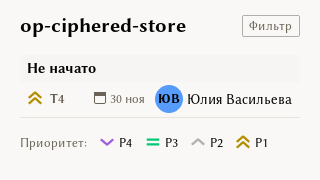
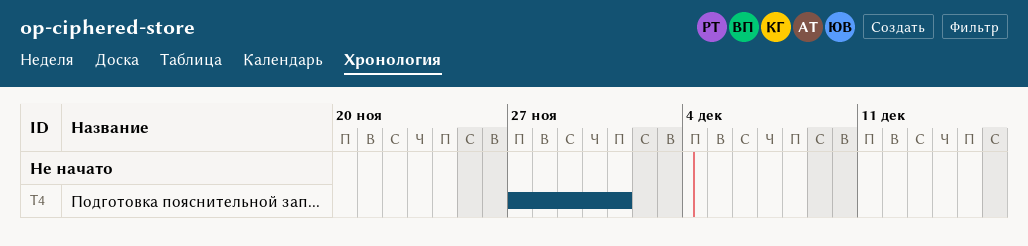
T4, due: Nov 30 -> Dec 1

